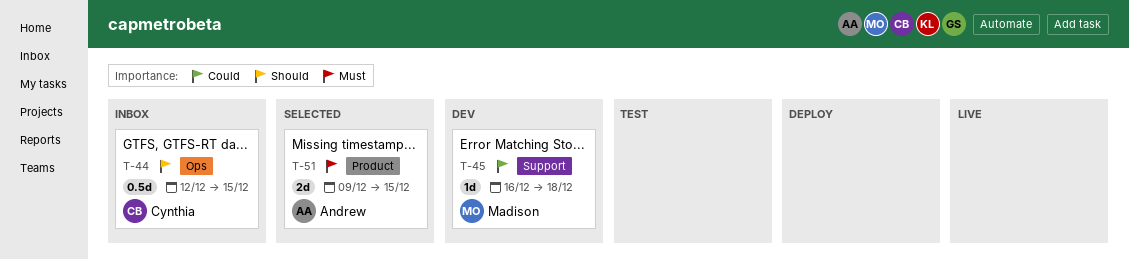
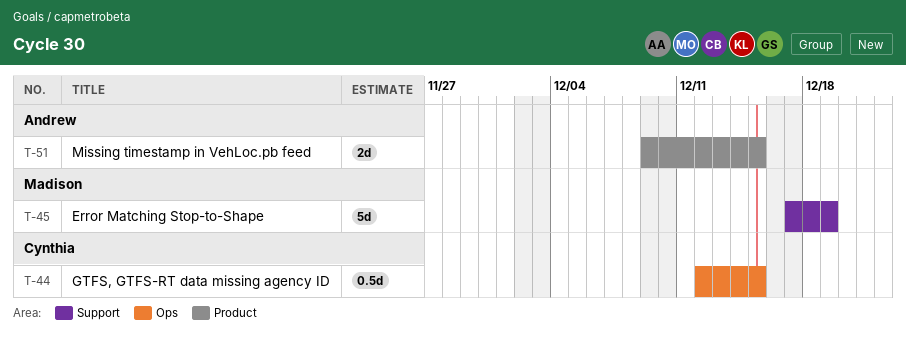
T-45, estimate: 1d -> 5d
T-45, start: Dec 16 -> Dec 17
T-45, due: Dec 18 -> Dec 19

